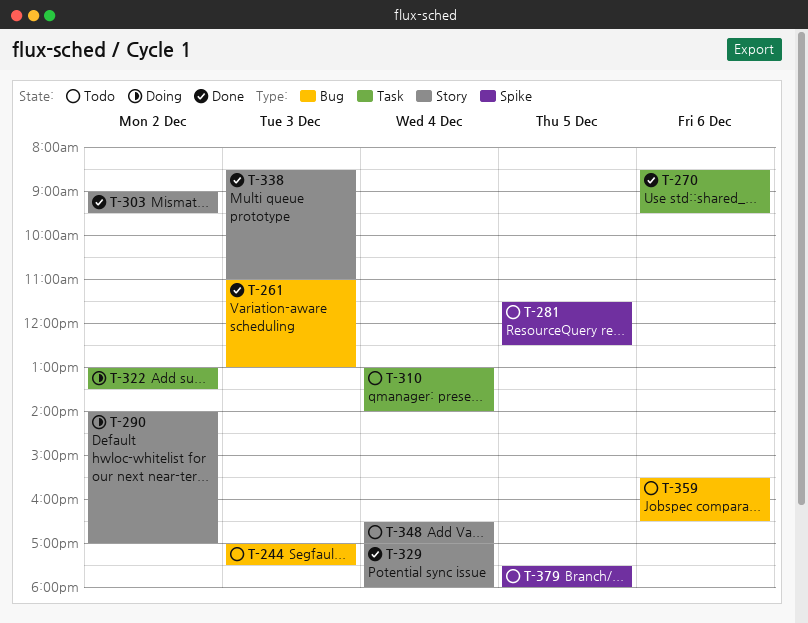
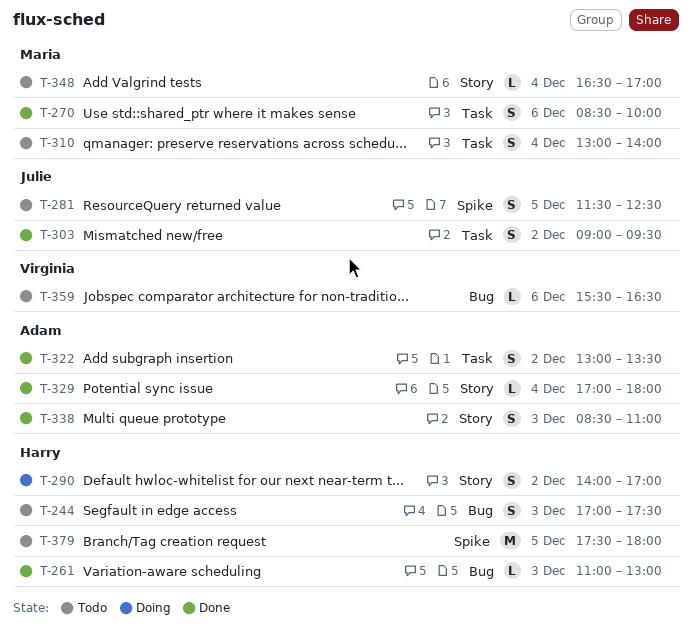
T-270, ends: 09:30 -> 10:00
T-303, label: Story -> Task
T-322, status: Doing -> Done

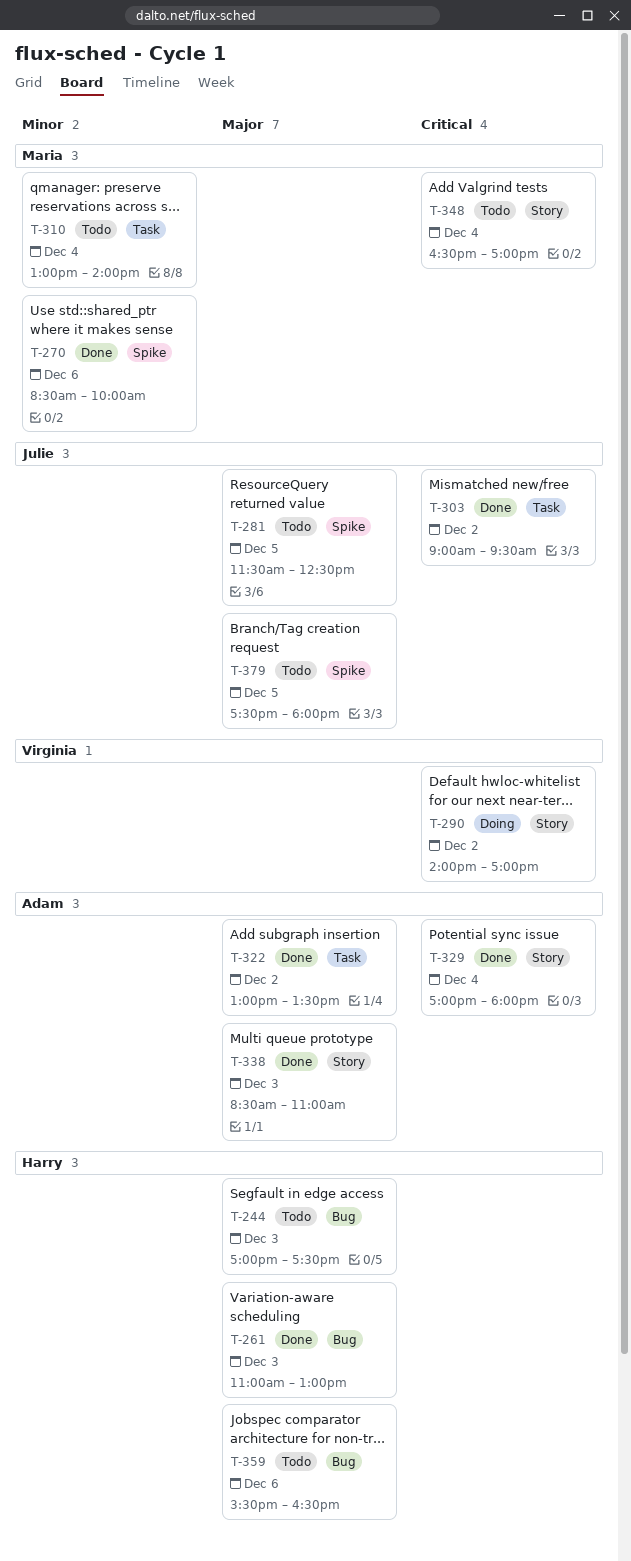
T-270, label: Task -> Spike
T-290, owner: Harry -> Virginia
T-359, owner: Virginia -> Harry
T-379, owner: Harry -> Julie

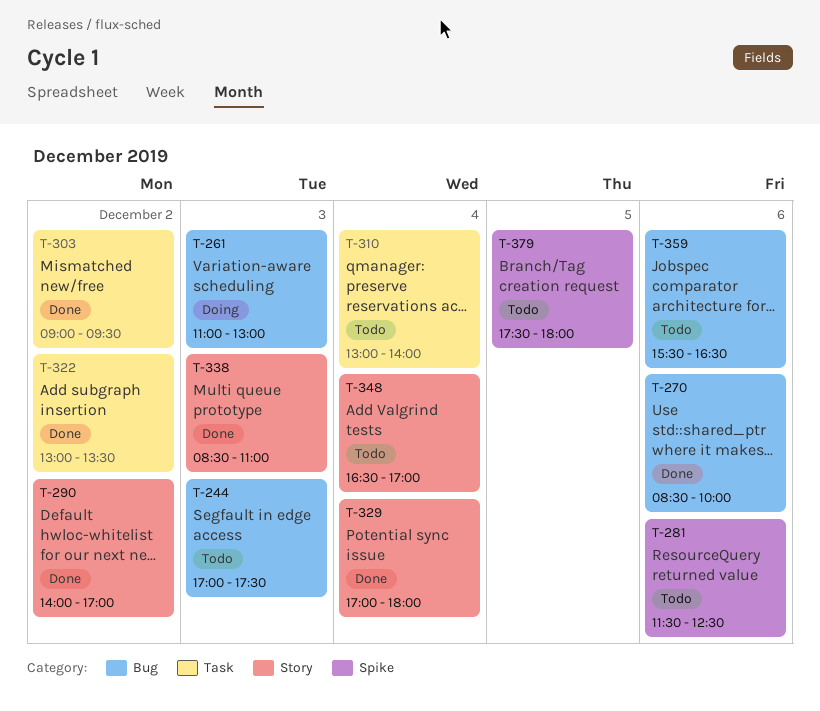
T-261, status: Done -> Doing
T-270, label: Spike -> Bug
T-281, day: Dec 5 -> Dec 6
T-290, status: Doing -> Done

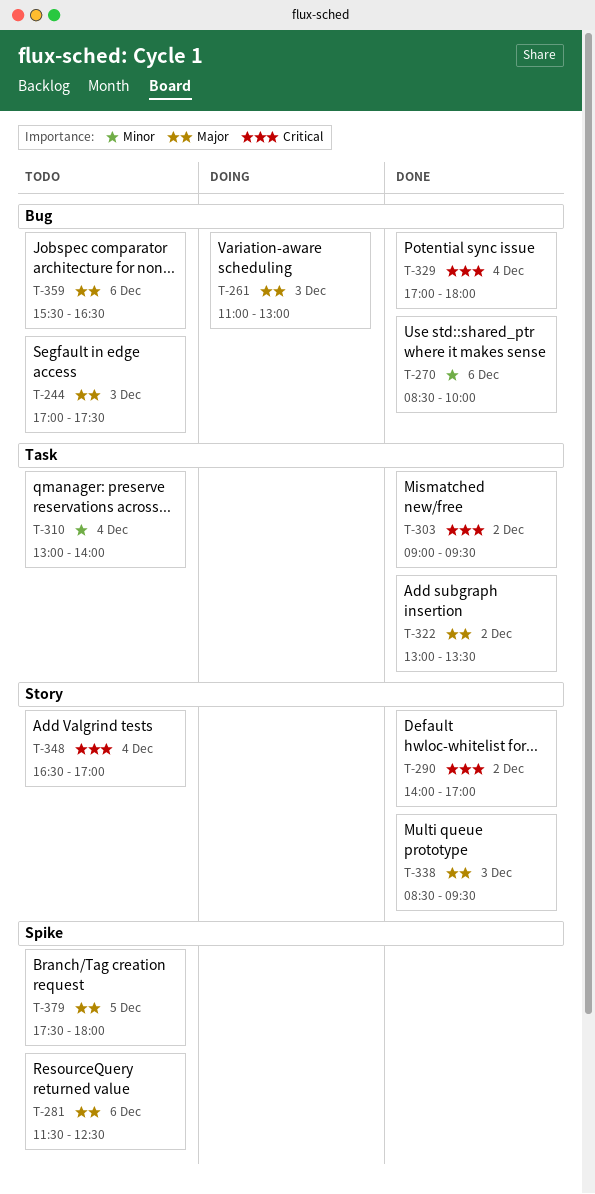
T-329, label: Story -> Bug
T-338, ends: 11:00 -> 09:30

